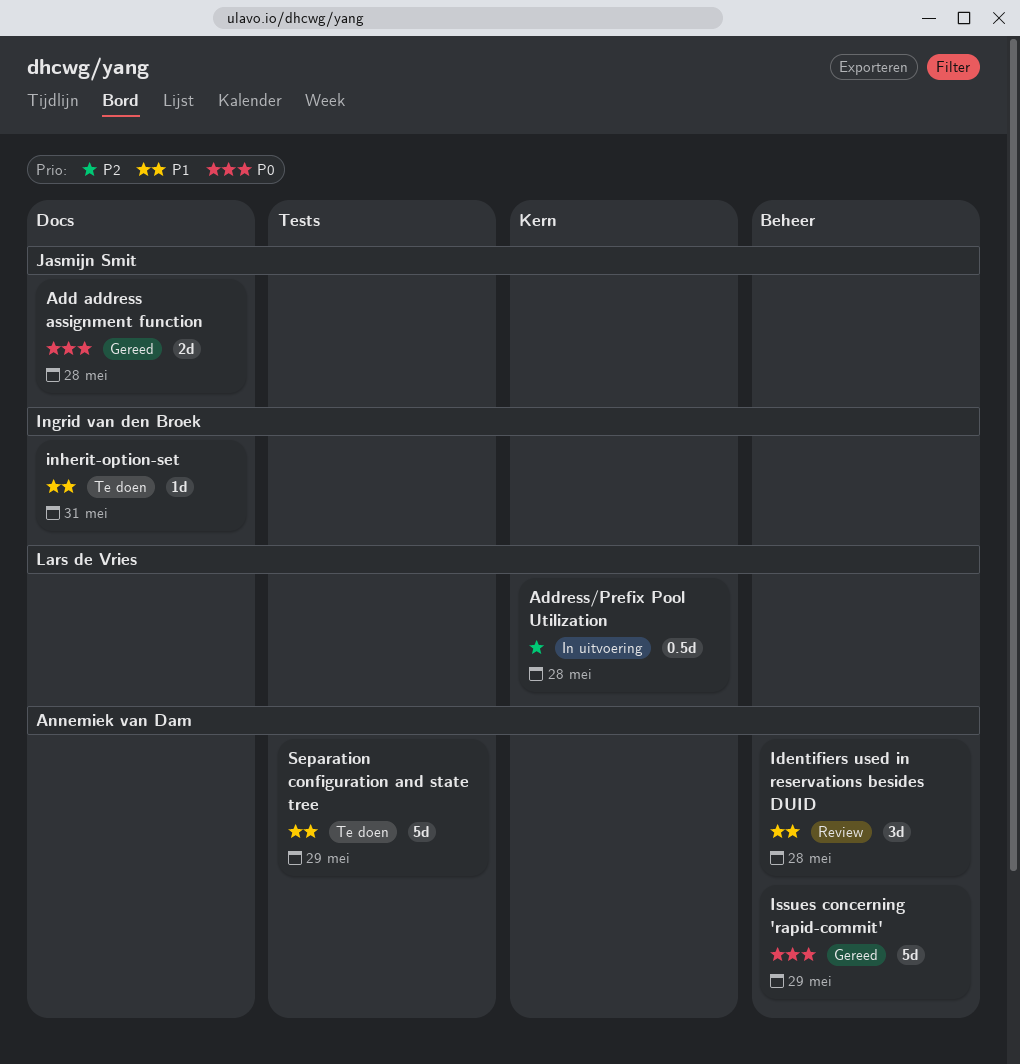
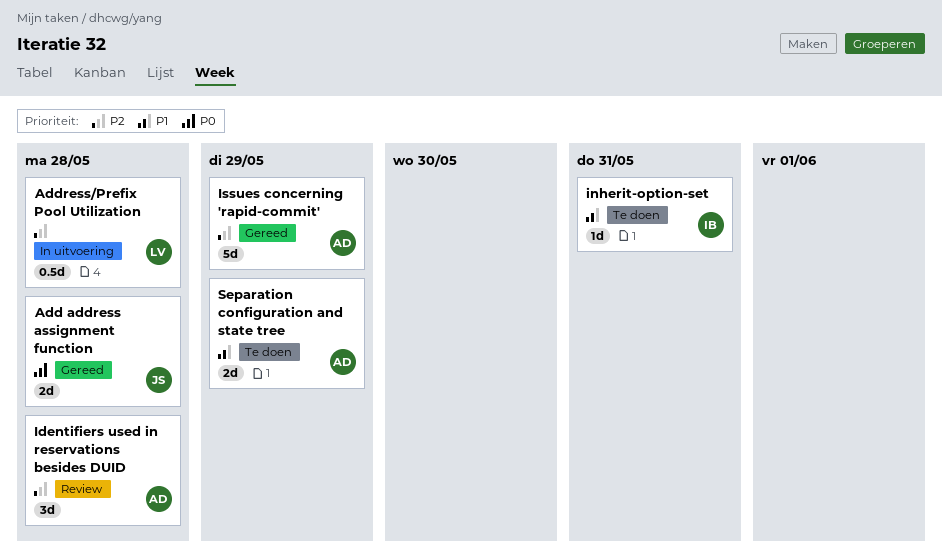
Identifiers used in reservations besides DUID, priority: P1 -> P2
Issues concerning 'rapid-commit', priority: P0 -> P2
Separation configuration and state tree, estimate: 5d -> 2d

